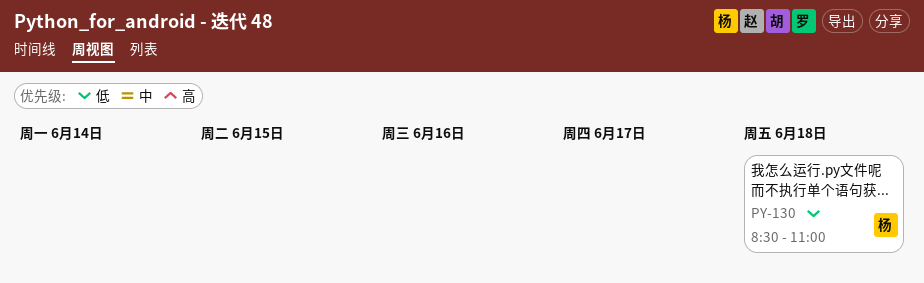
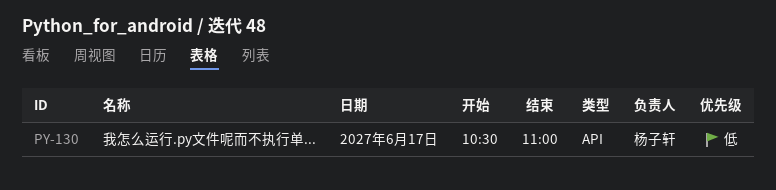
PY-130, day: Jun 18 -> Jun 17
PY-130, begins: 08:30 -> 10:30

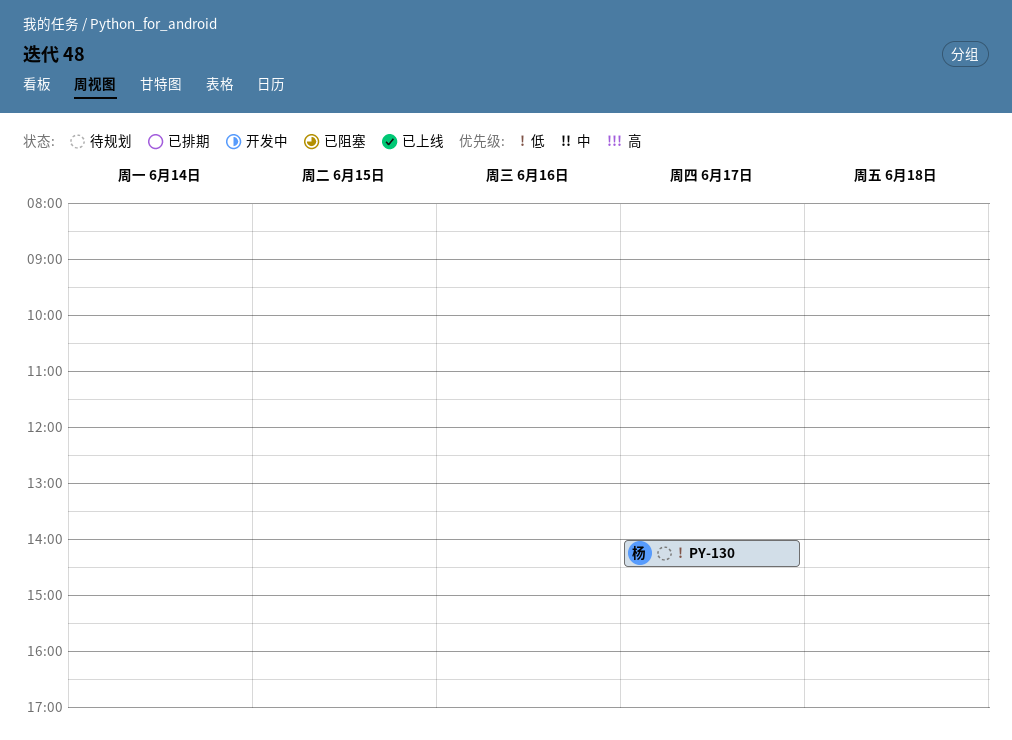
PY-130, begins: 10:30 -> 14:00
PY-130, ends: 11:00 -> 14:30

